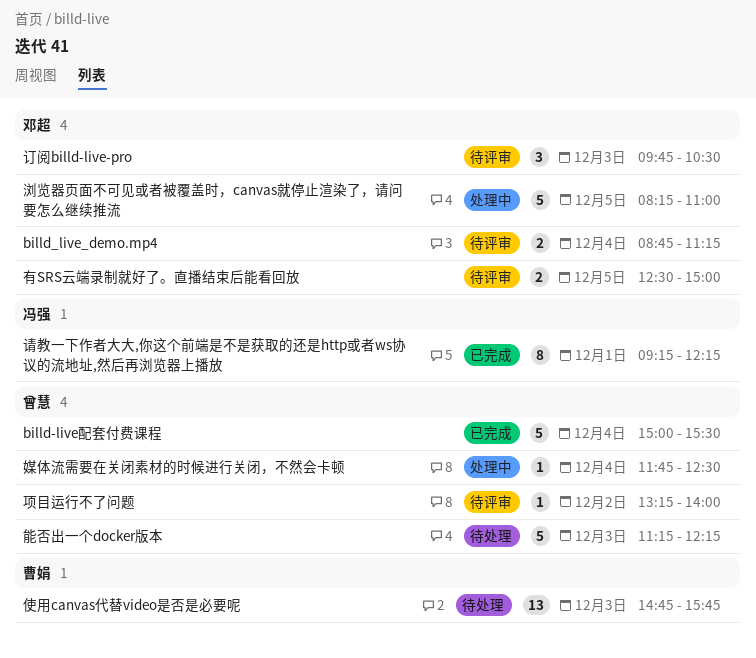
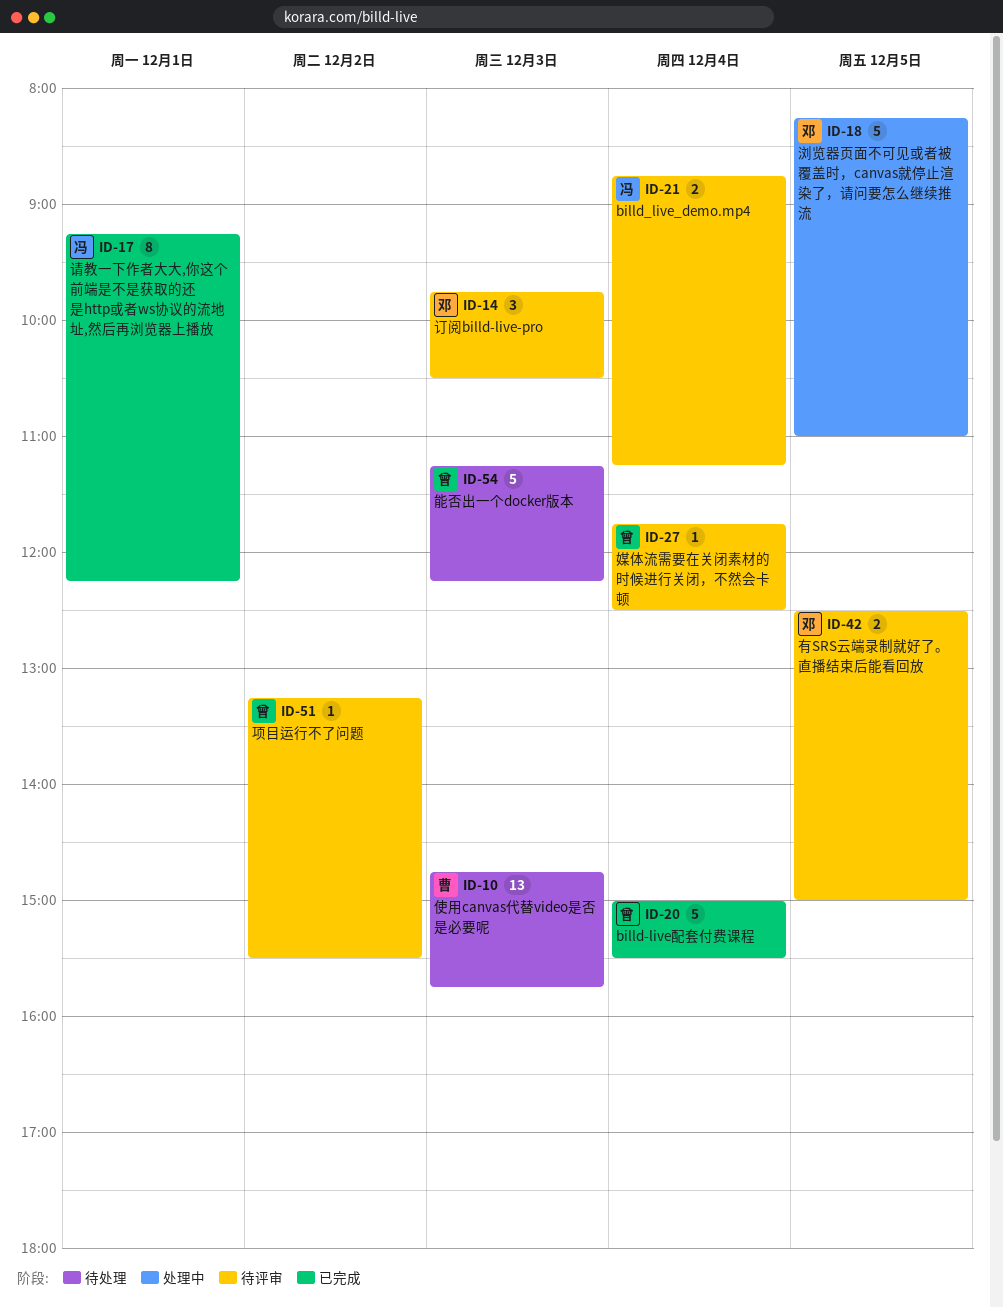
billd_live_demo.mp4, owner: 邓超 -> 冯强
媒体流需要在关闭素材的时候进行关闭，不然会卡顿, status: 处理中 -> 待评审
项目运行不了问题, ends: 14:00 -> 15:30

